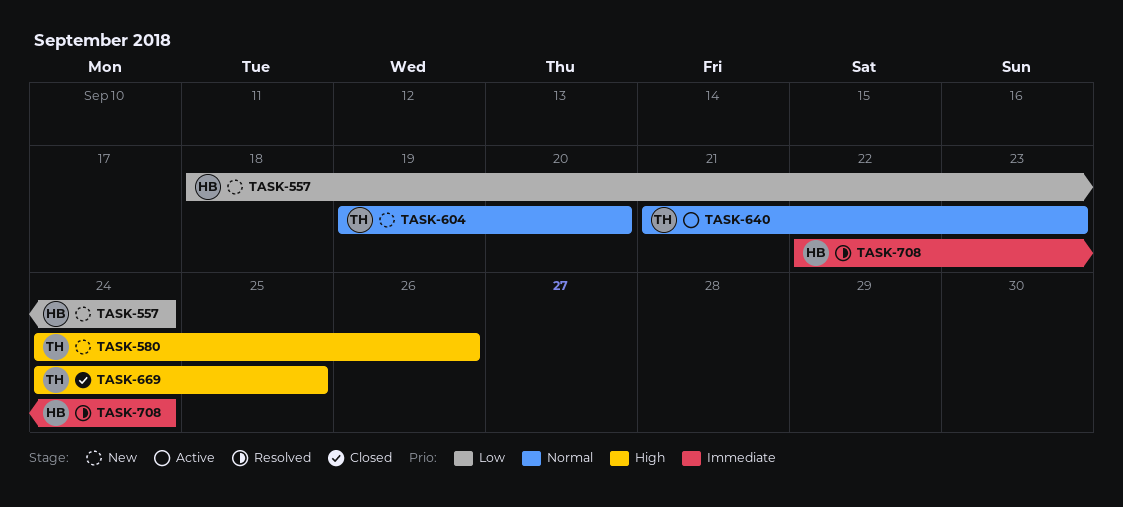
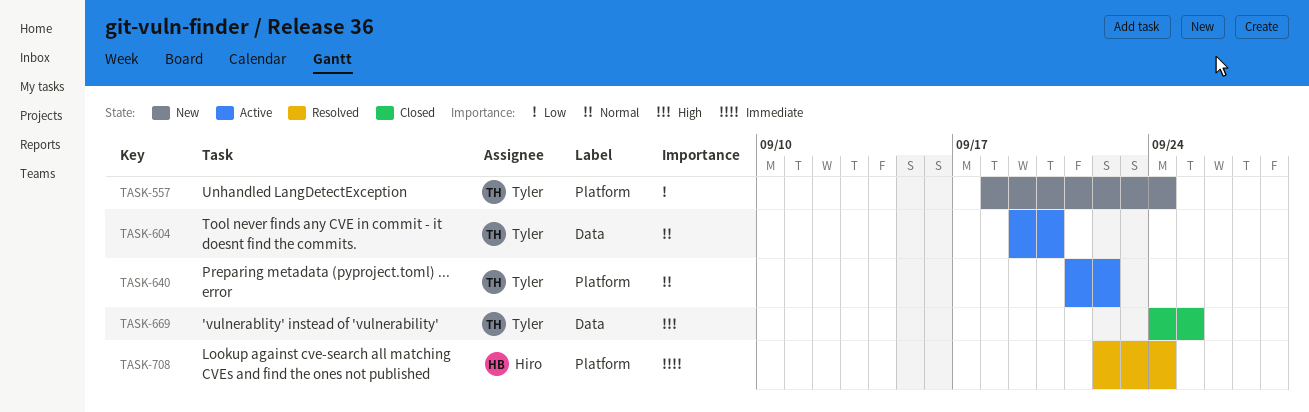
TASK-557, owner: Hiro -> Tyler
TASK-580: present -> none
TASK-604, status: New -> Active
TASK-640, due: Sep 23 -> Sep 22

